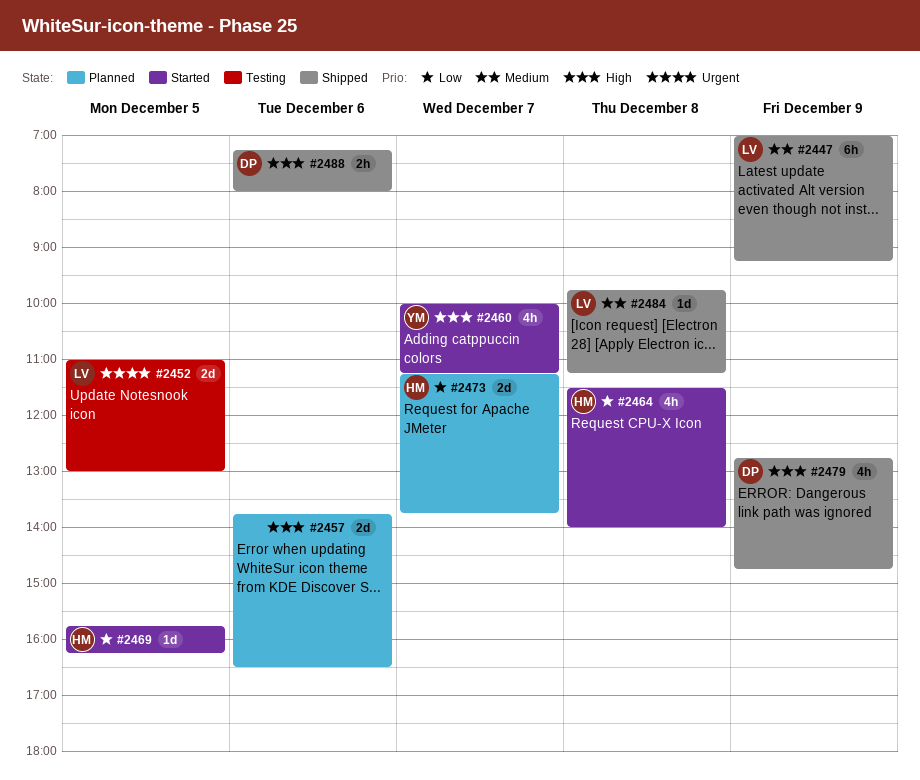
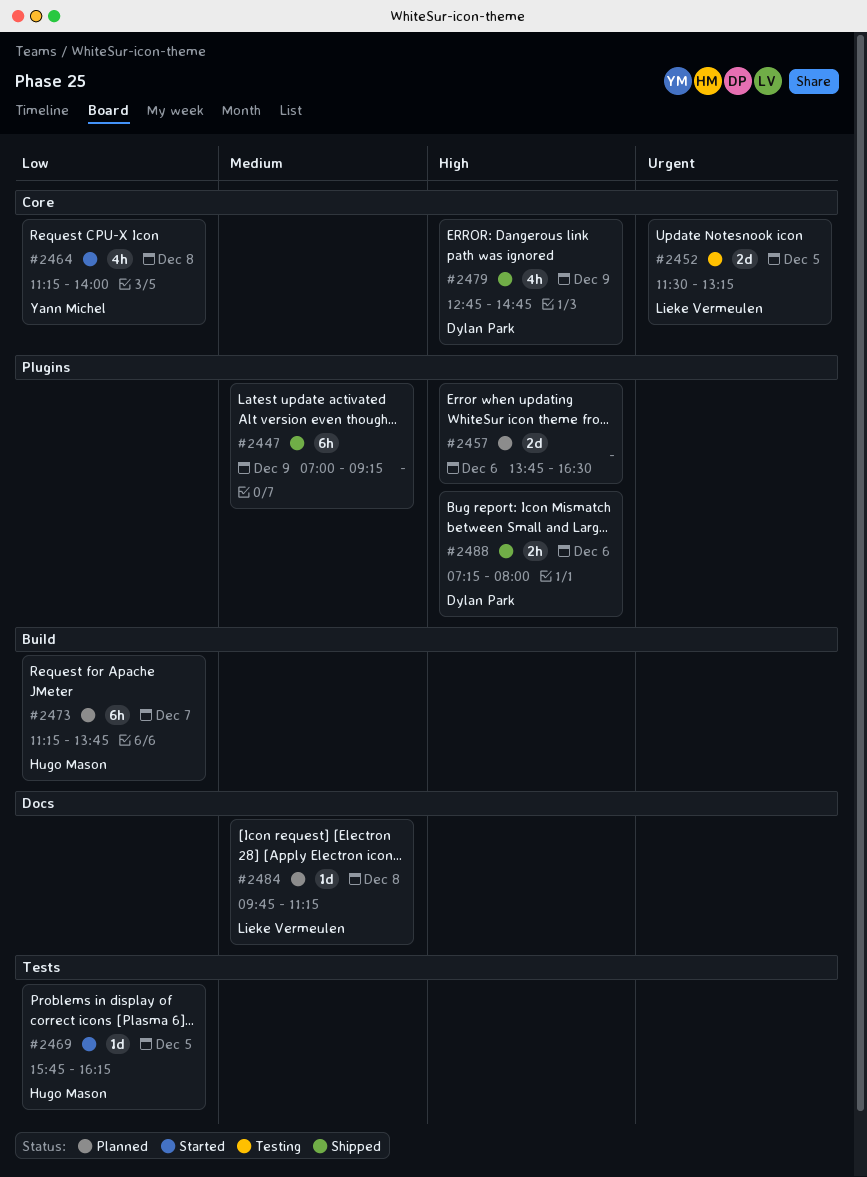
#2447, owner: Lieke Vermeulen -> none
#2452, begins: 11:00 -> 11:30
#2452, ends: 13:00 -> 13:15
#2460: present -> none
#2464, owner: Hugo Mason -> Yann Michel
#2464, begins: 11:30 -> 11:15
#2473, estimate: 2d -> 6h
#2484, status: Shipped -> Planned

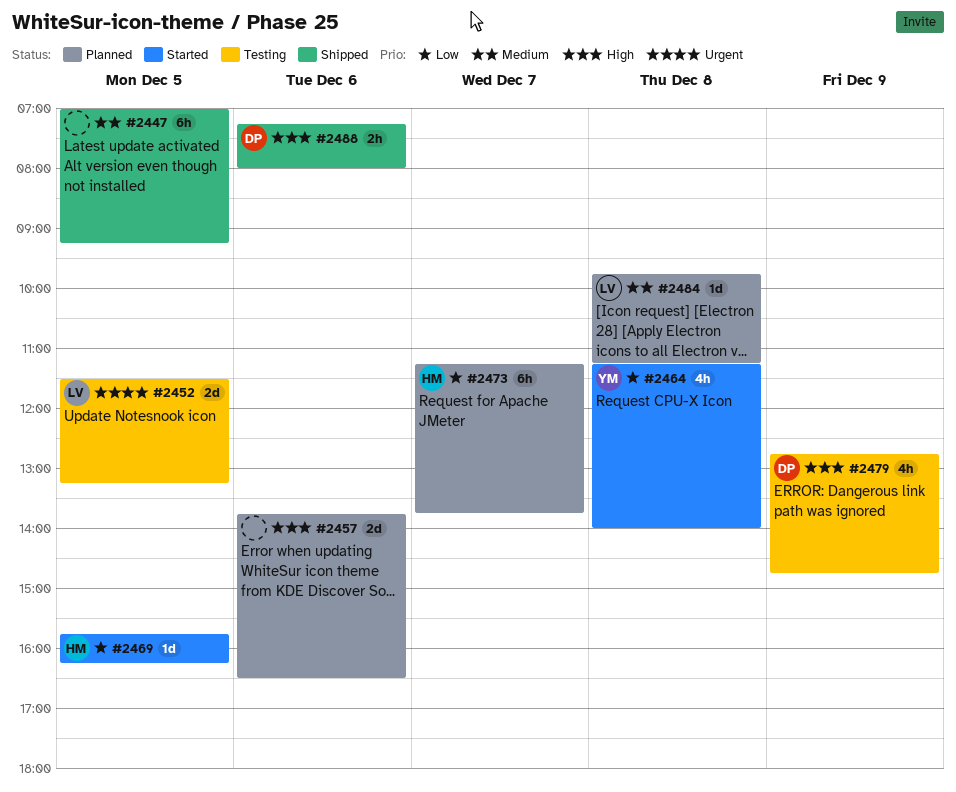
#2447, day: Dec 9 -> Dec 5
#2479, status: Shipped -> Testing

